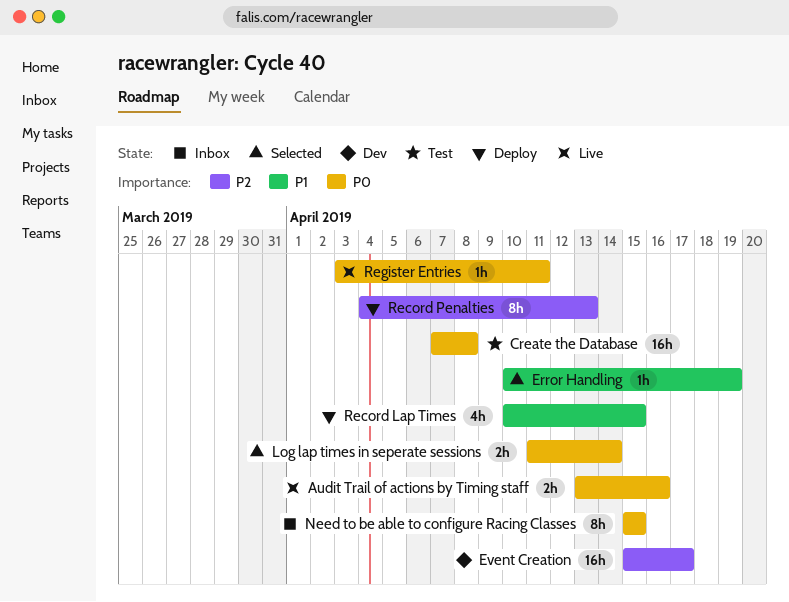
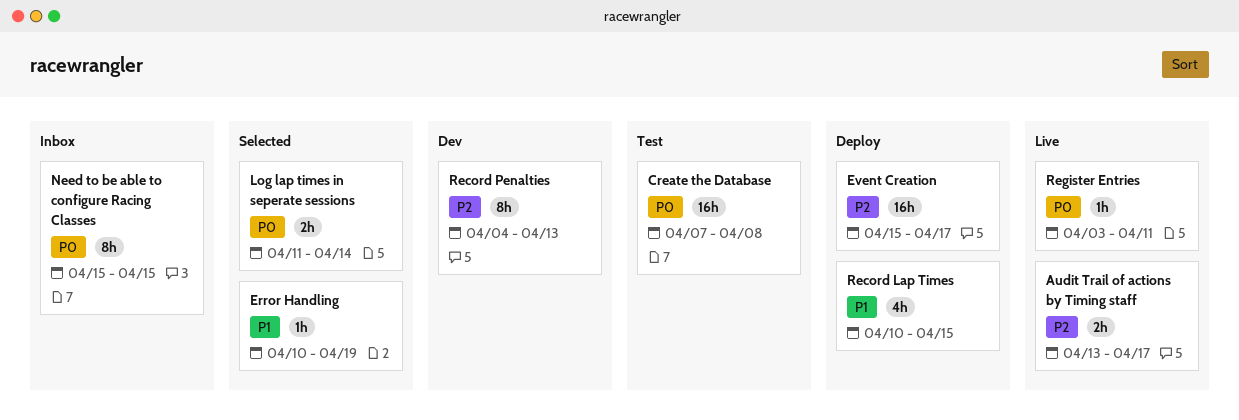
Audit Trail of actions by Timing staff, priority: P0 -> P2
Audit Trail of actions by Timing staff, due: Apr 16 -> Apr 17
Event Creation, status: Dev -> Deploy
Record Penalties, status: Deploy -> Dev

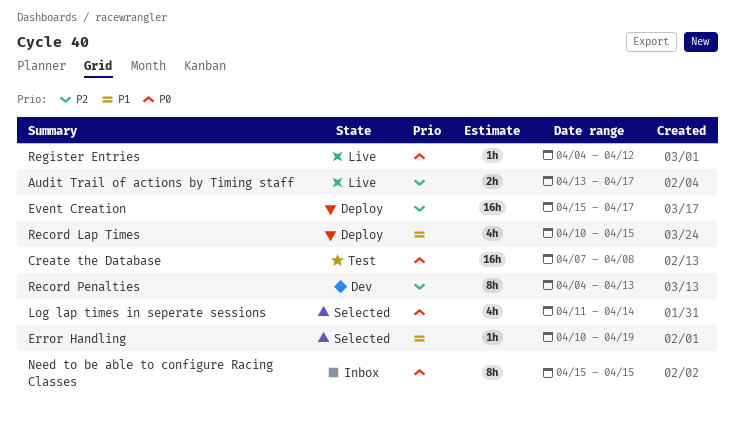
Log lap times in seperate sessions, estimate: 2h -> 4h
Register Entries, start: Apr 3 -> Apr 4
Register Entries, due: Apr 11 -> Apr 12

